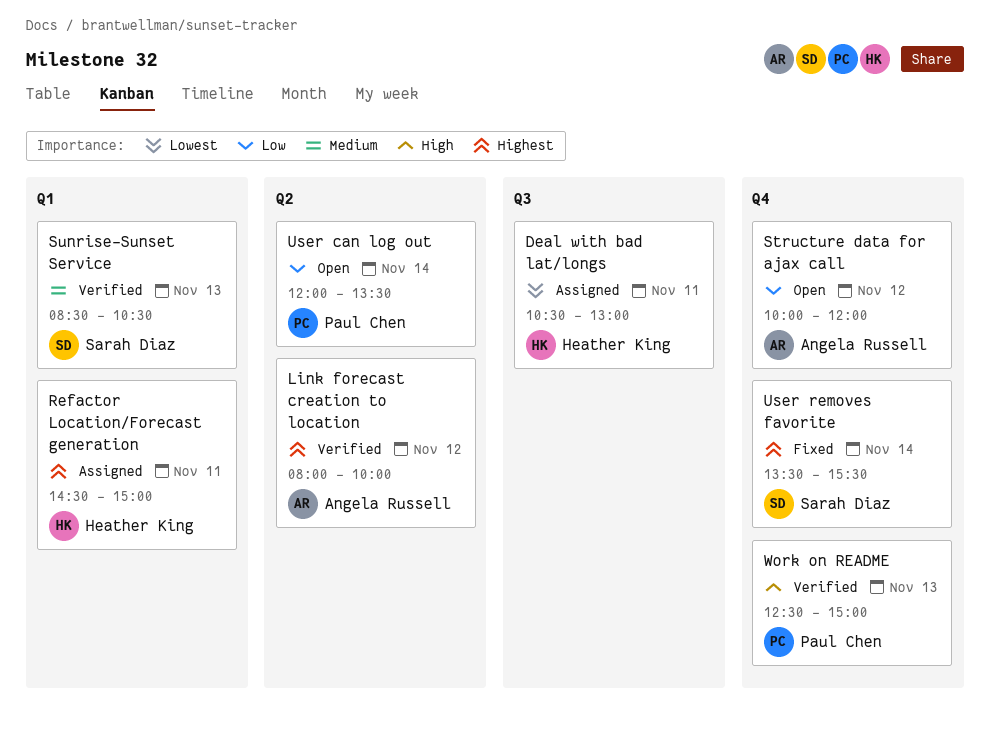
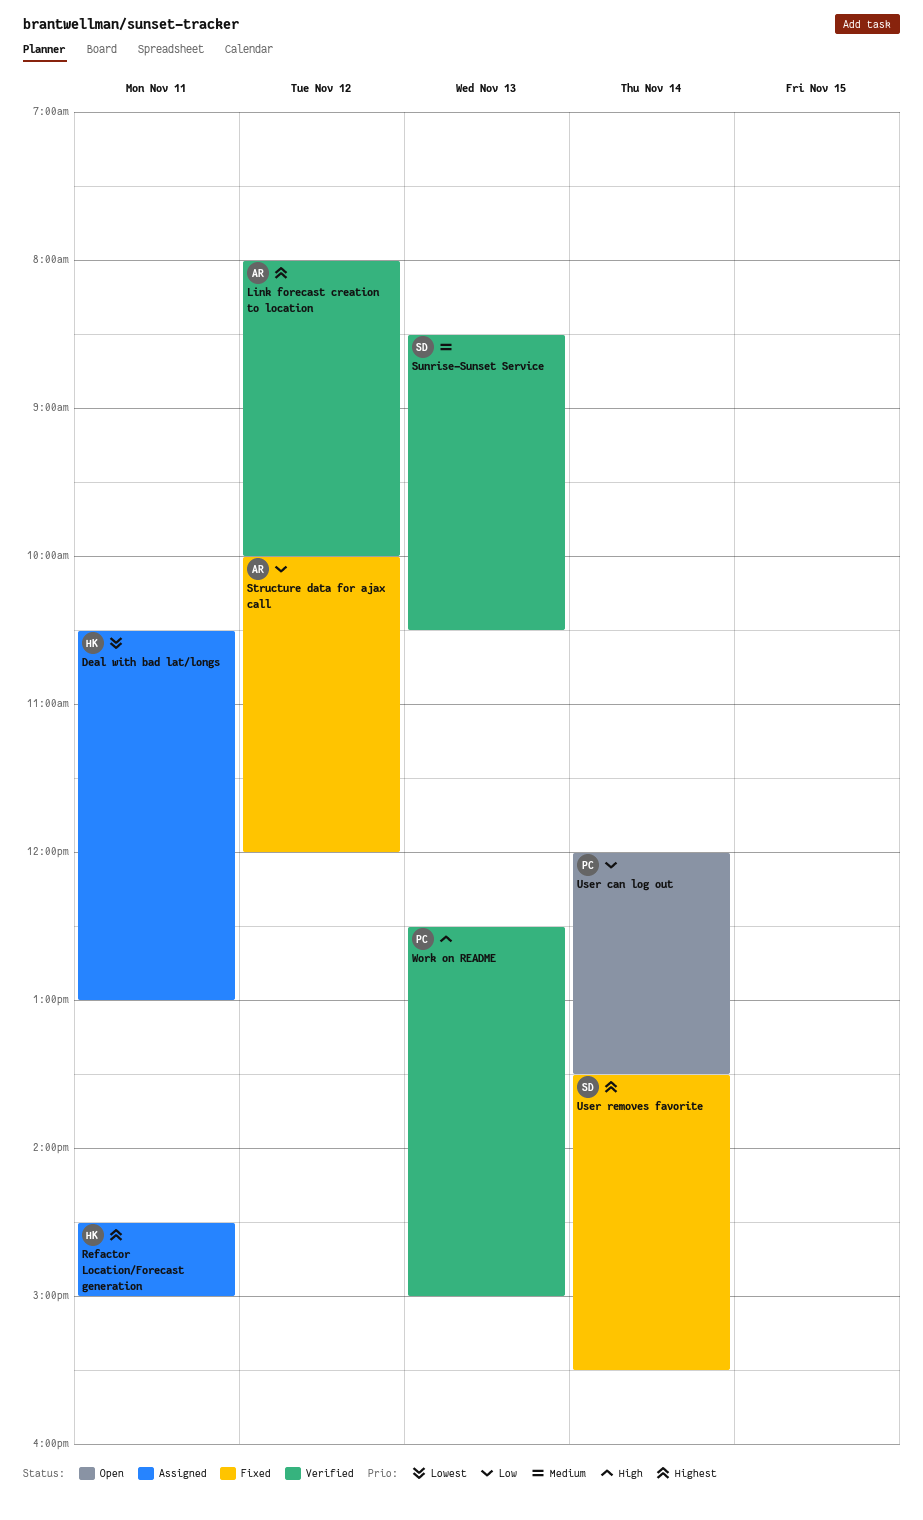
Structure data for ajax call, status: Open -> Fixed

